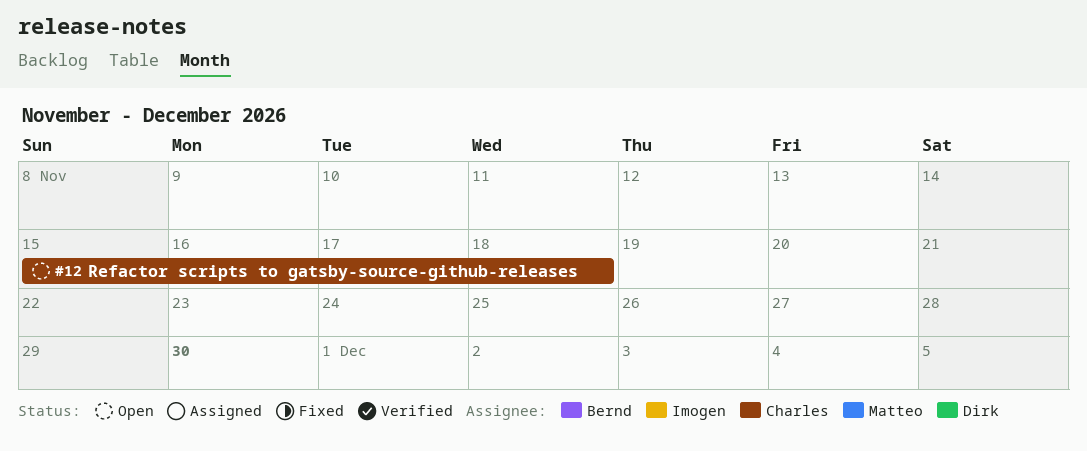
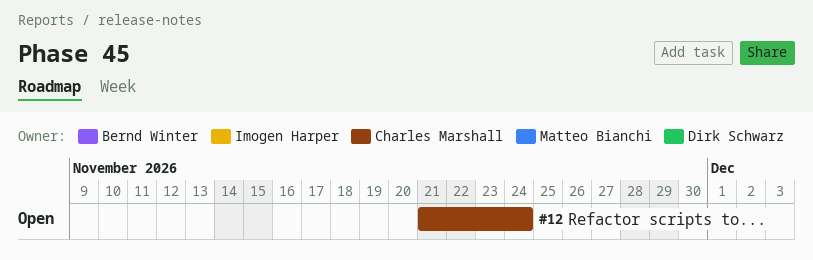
#12, start: Nov 15 -> Nov 21
#12, due: Nov 18 -> Nov 24

